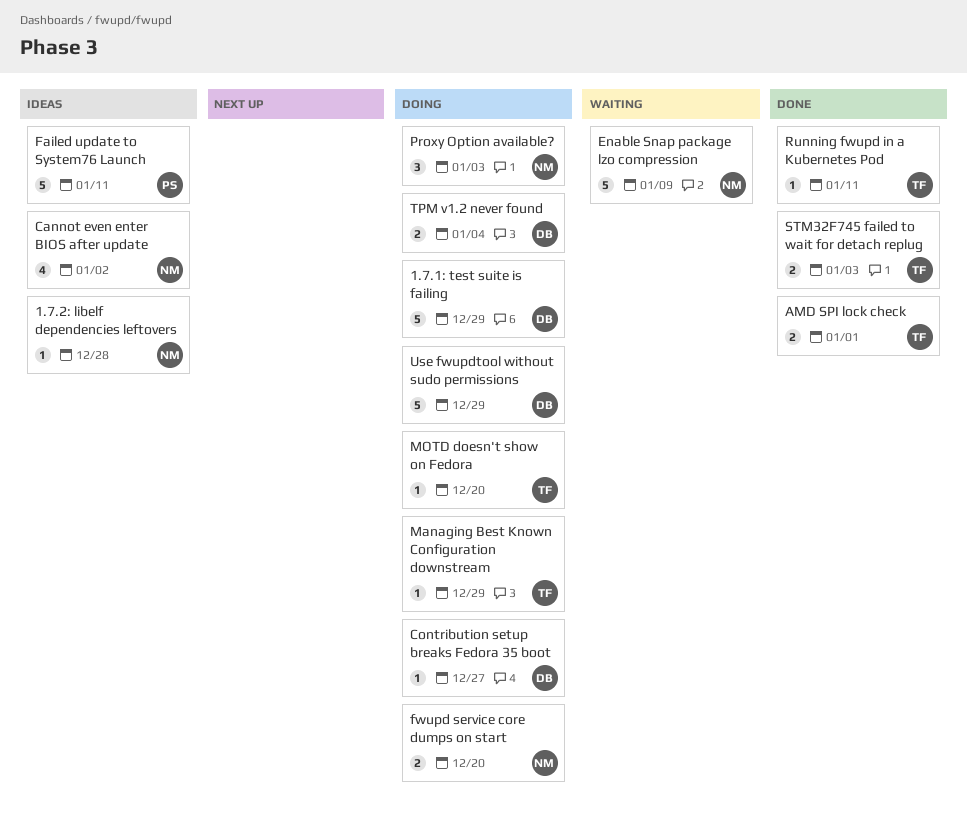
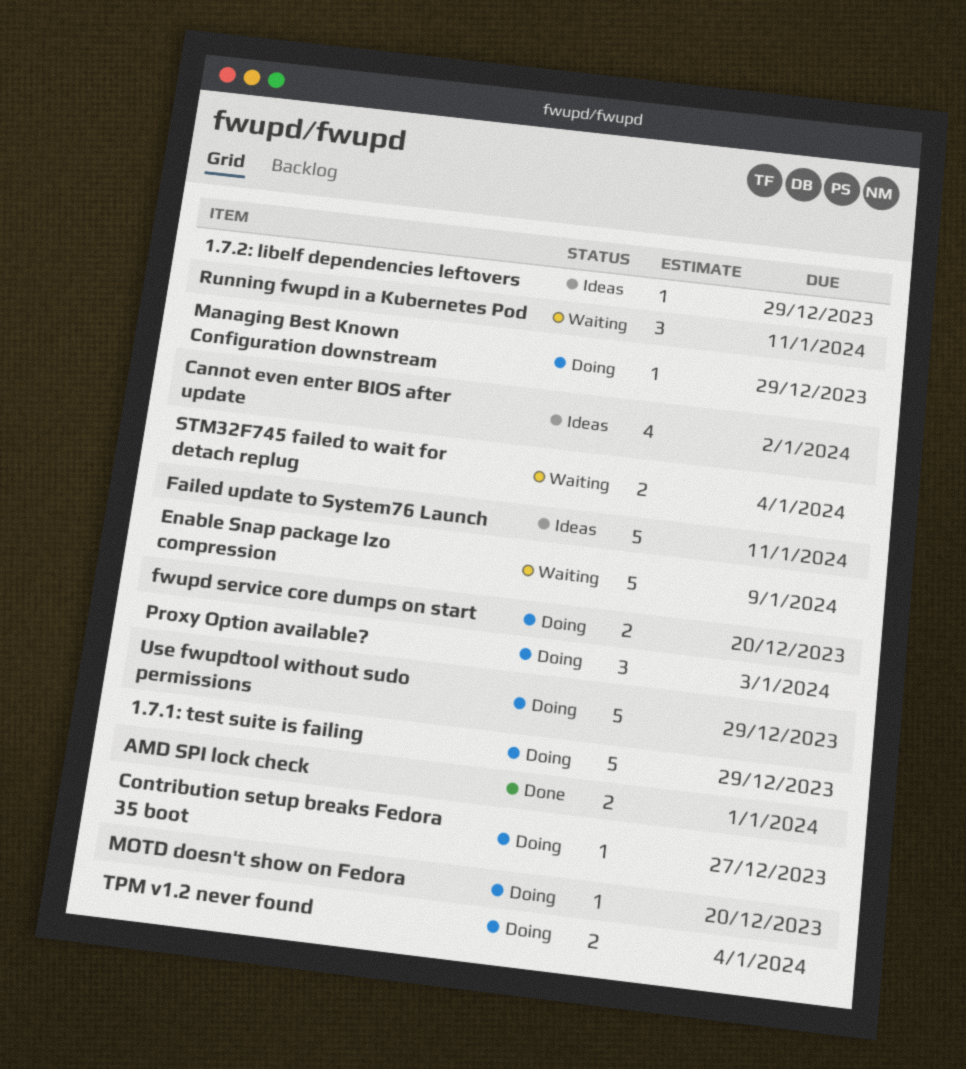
1.7.2: libelf dependencies leftovers, due: Dec 28 -> Dec 29
Running fwupd in a Kubernetes Pod, status: Done -> Waiting
Running fwupd in a Kubernetes Pod, estimate: 1 -> 3
STM32F745 failed to wait for detach replug, status: Done -> Waiting
STM32F745 failed to wait for detach replug, due: Jan 3 -> Jan 4

